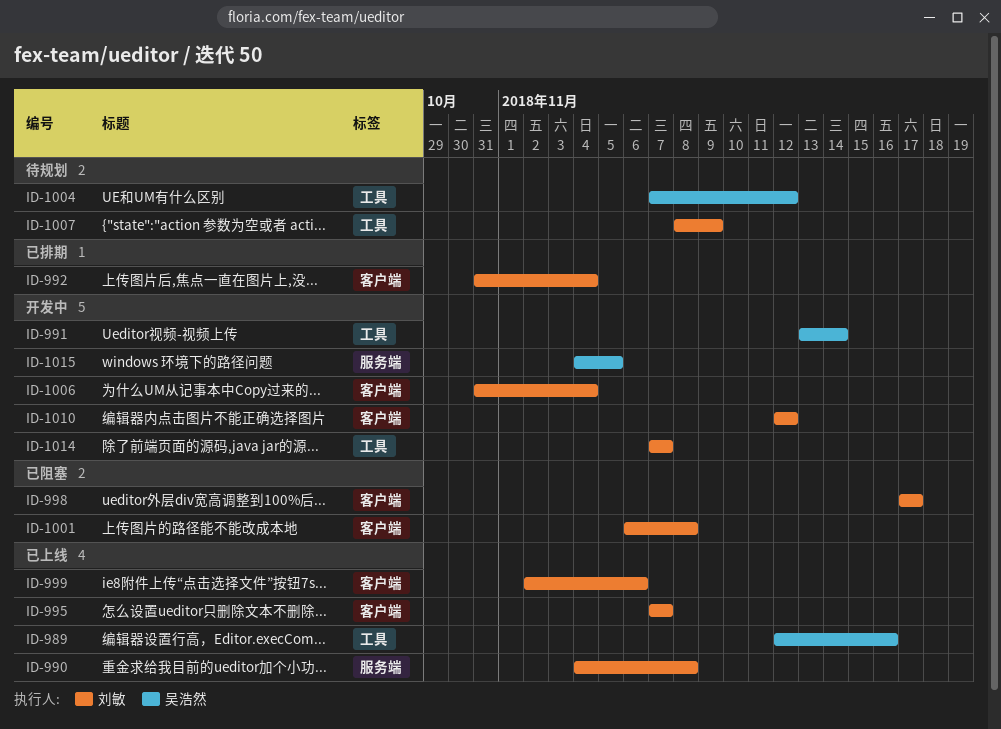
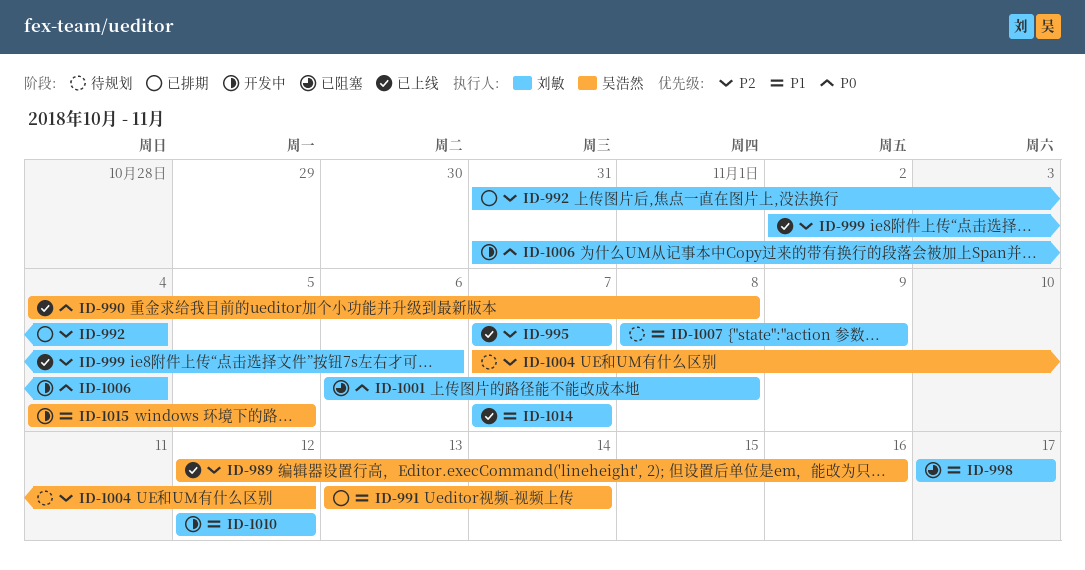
ID-990, owner: 刘敏 -> 吴浩然
ID-991, status: 开发中 -> 已排期
ID-1014, status: 开发中 -> 已上线

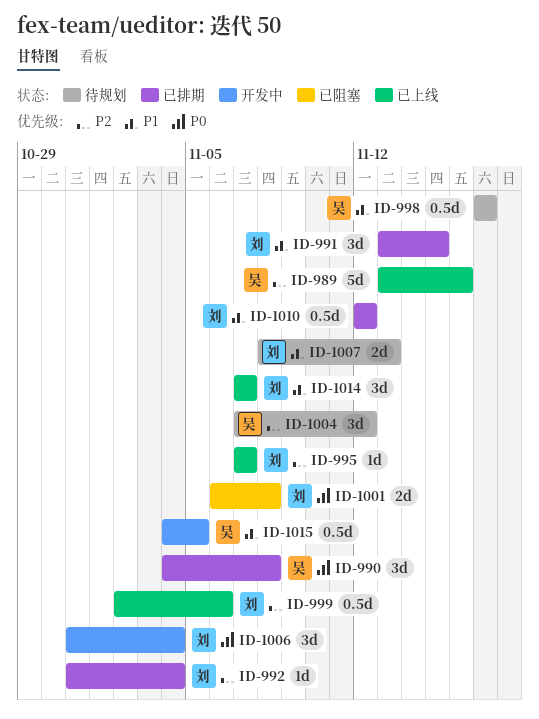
ID-989, start: Nov 12 -> Nov 13
ID-990, status: 已上线 -> 已排期
ID-991, owner: 吴浩然 -> 刘敏
ID-991, due: Nov 14 -> Nov 15
ID-998, status: 已阻塞 -> 待规划
ID-998, owner: 刘敏 -> 吴浩然
ID-1007, due: Nov 9 -> Nov 13
ID-1010, status: 开发中 -> 已排期

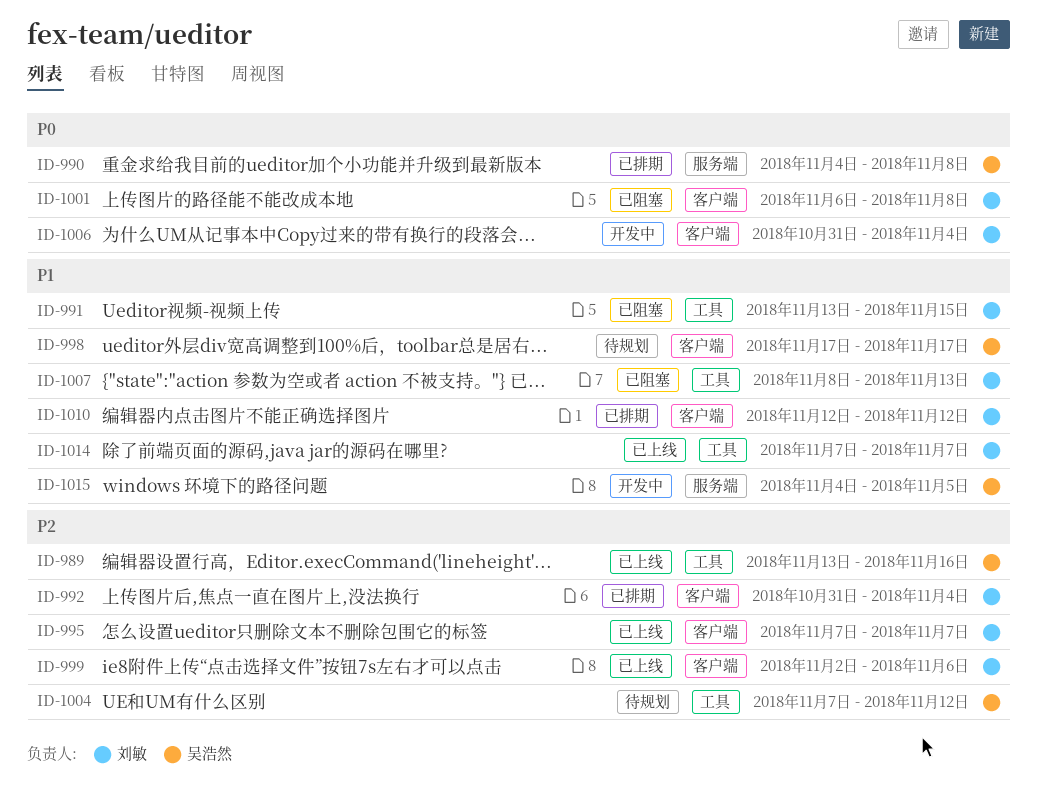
ID-991, status: 已排期 -> 已阻塞
ID-1007, status: 待规划 -> 已阻塞

